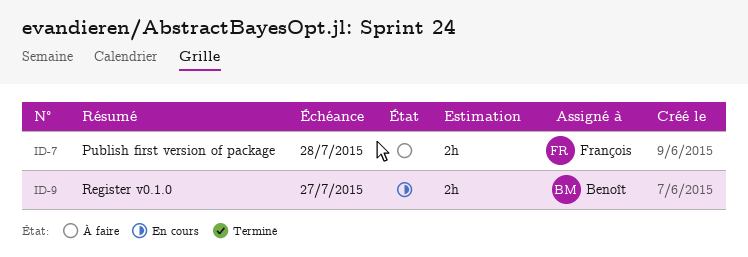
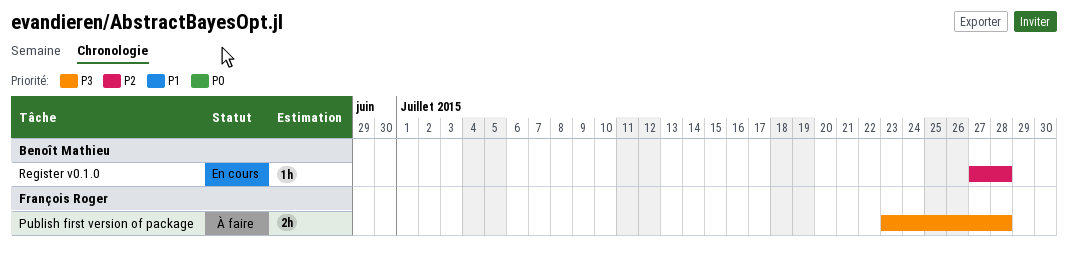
Register v0.1.0, estimate: 2h -> 1h
Register v0.1.0, due: Jul 27 -> Jul 28

